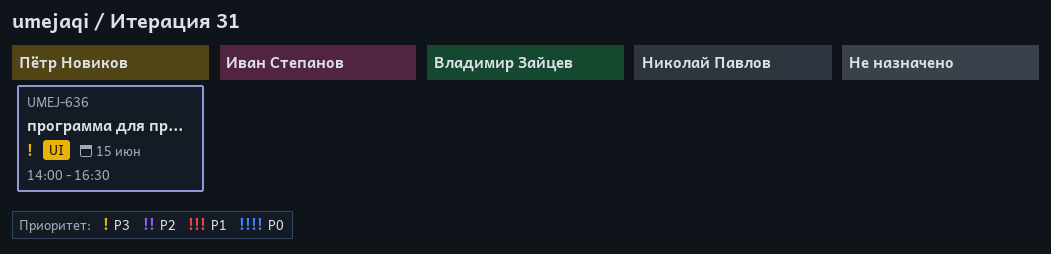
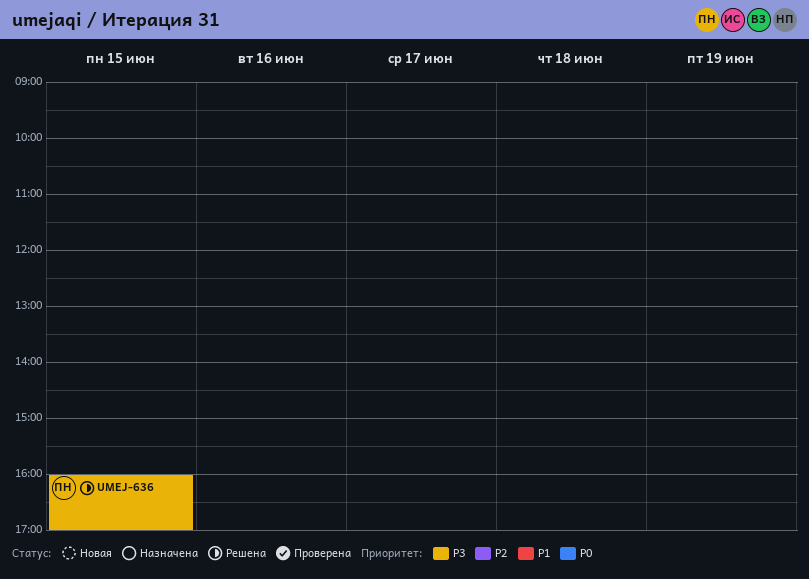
UMEJ-636, begins: 14:00 -> 16:00
UMEJ-636, ends: 16:30 -> 17:00

